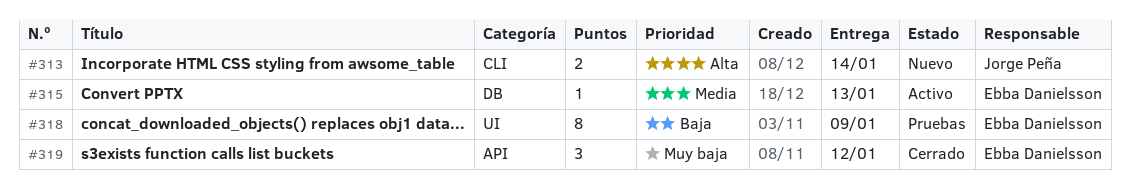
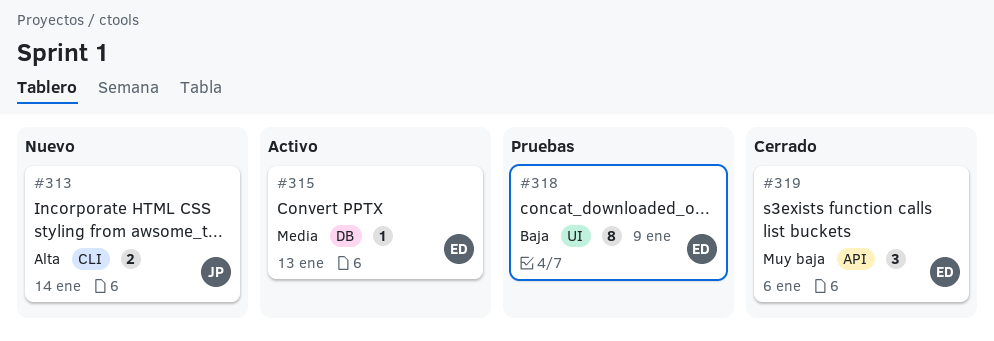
#319, due: Jan 12 -> Jan 6

